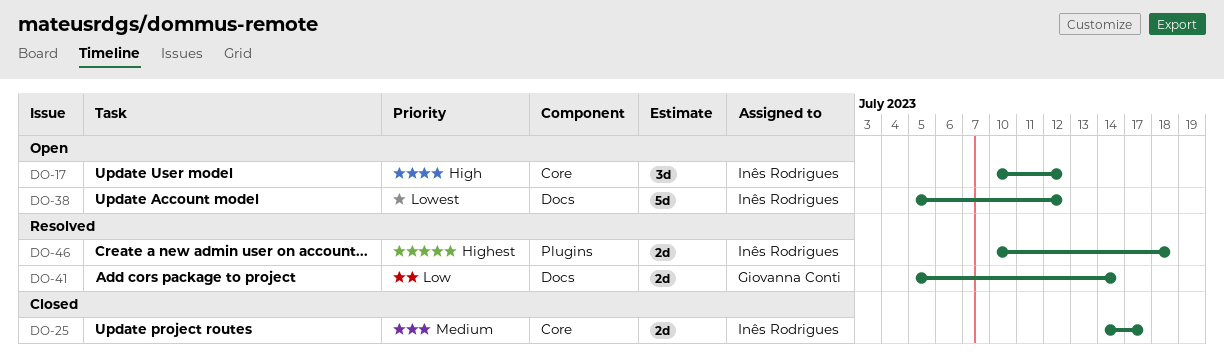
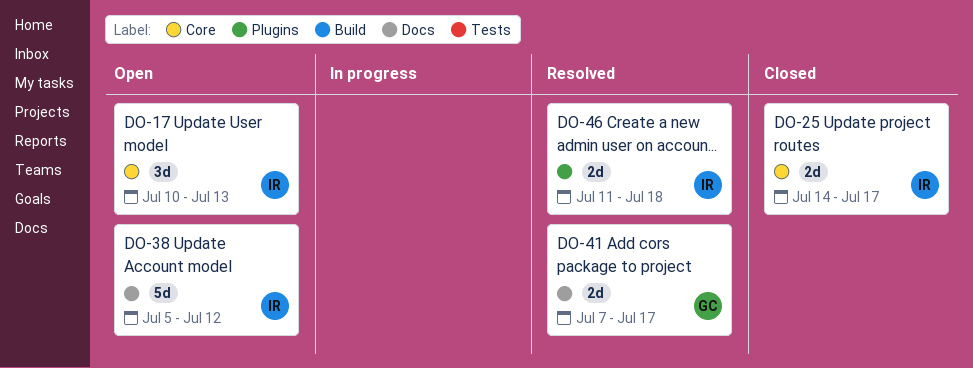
DO-17, due: Jul 12 -> Jul 13
DO-41, start: Jul 5 -> Jul 7
DO-41, due: Jul 14 -> Jul 17
DO-46, start: Jul 10 -> Jul 11

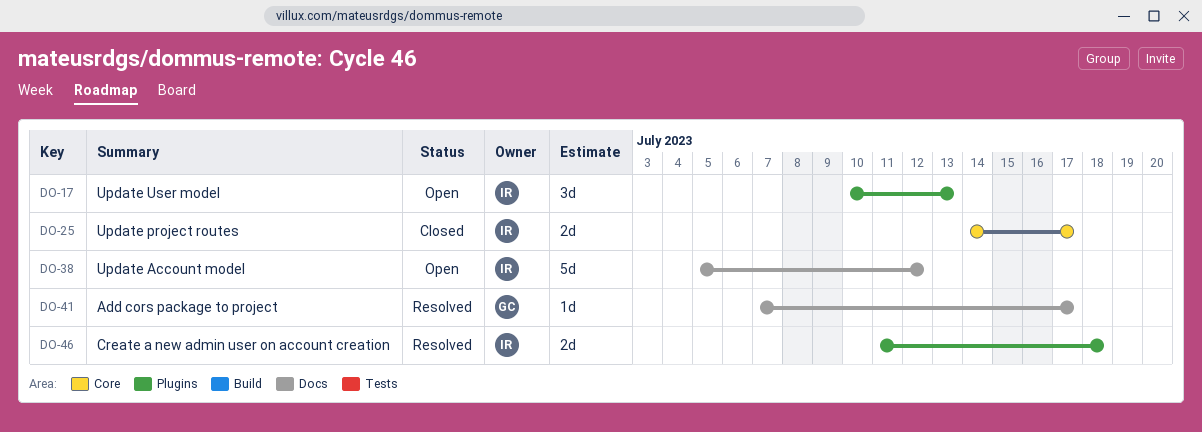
DO-17, label: Core -> Plugins
DO-41, estimate: 2d -> 1d

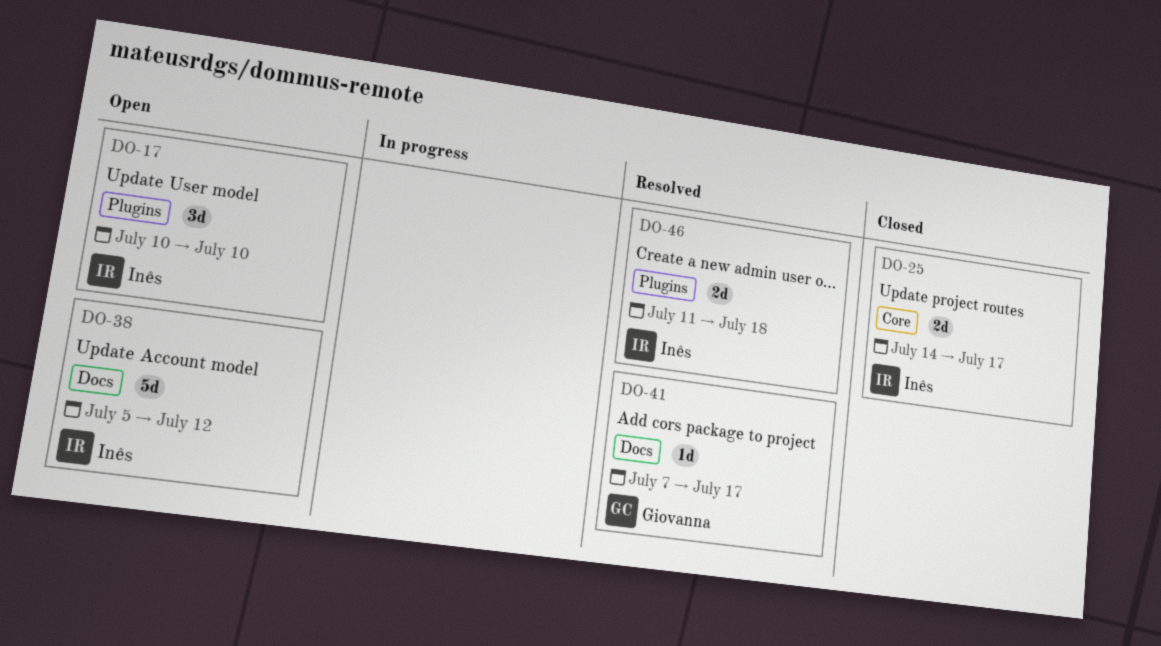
DO-17, due: Jul 13 -> Jul 10

